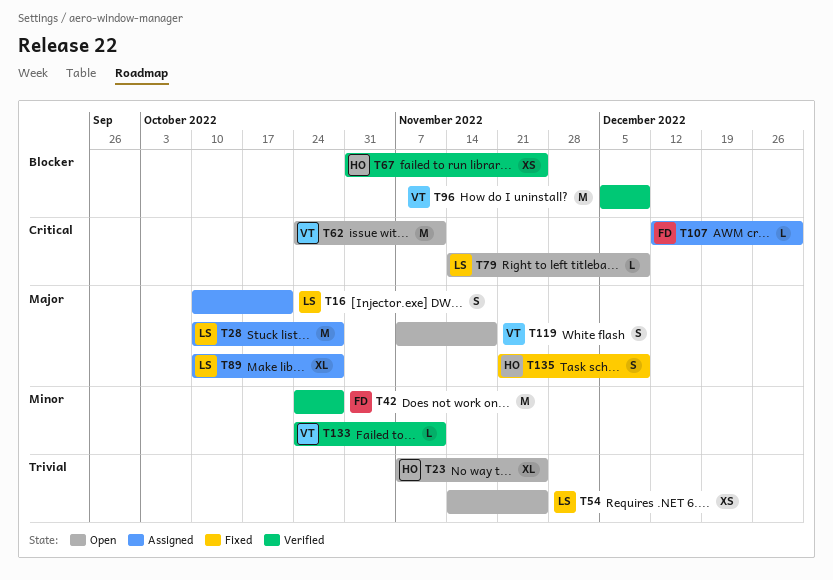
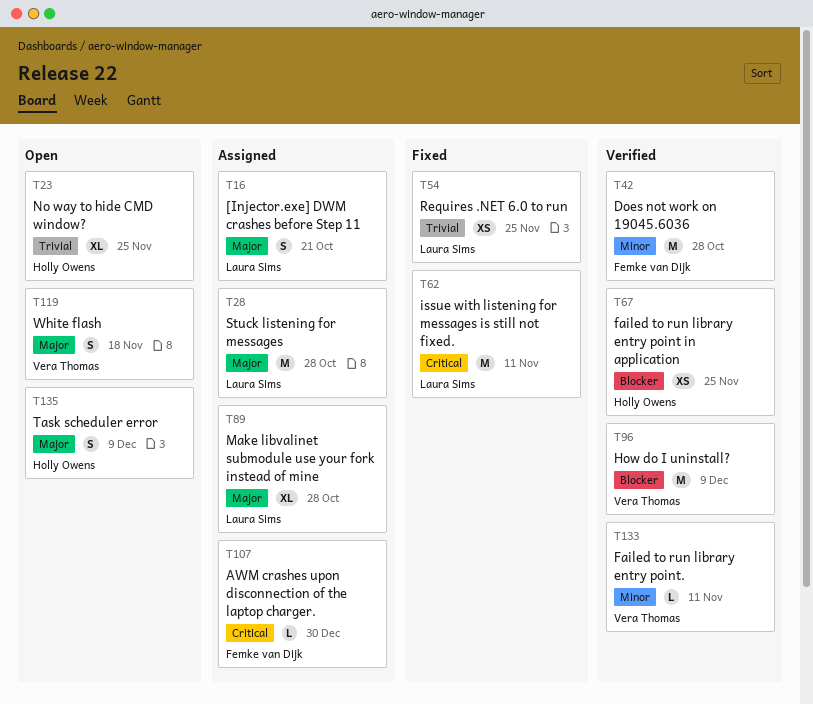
T54, status: Open -> Fixed
T62, status: Open -> Fixed
T62, owner: Vera Thomas -> Laura Sims
T79: present -> none
T135, status: Fixed -> Open

